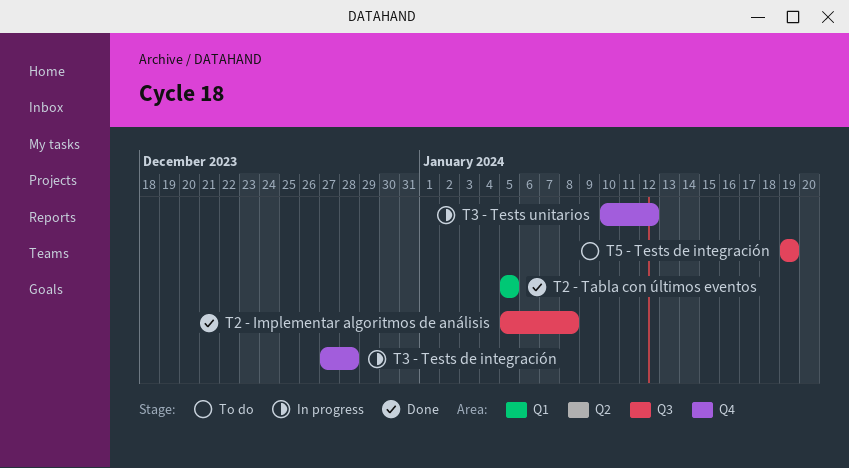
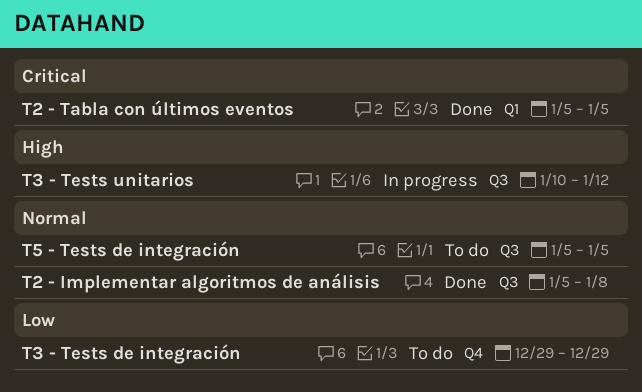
T3 - Tests de integración, status: In progress -> To do
T3 - Tests de integración, start: Dec 27 -> Dec 29
T3 - Tests de integración, due: Dec 28 -> Dec 29
T3 - Tests unitarios, label: Q4 -> Q3
T5 - Tests de integración, start: Jan 19 -> Jan 5
T5 - Tests de integración, due: Jan 19 -> Jan 5

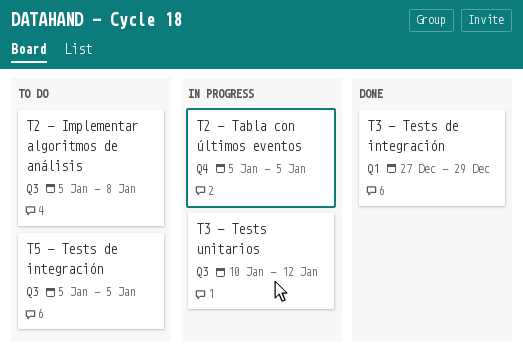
T2 - Implementar algoritmos de análisis, status: Done -> To do
T2 - Tabla con últimos eventos, status: Done -> In progress
T2 - Tabla con últimos eventos, label: Q1 -> Q4
T3 - Tests de integración, status: To do -> Done
T3 - Tests de integración, label: Q4 -> Q1
T3 - Tests de integración, start: Dec 29 -> Dec 27

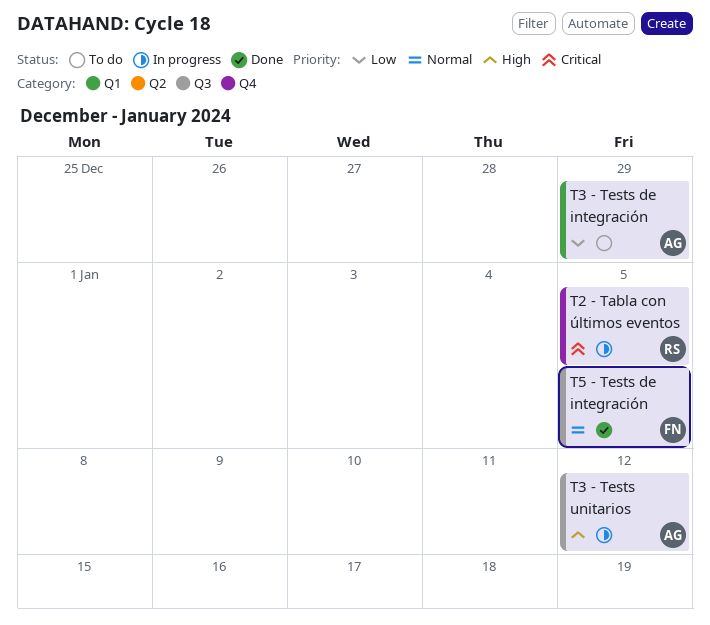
T2 - Implementar algoritmos de análisis: present -> none
T3 - Tests de integración, status: Done -> To do
T5 - Tests de integración, status: To do -> Done

